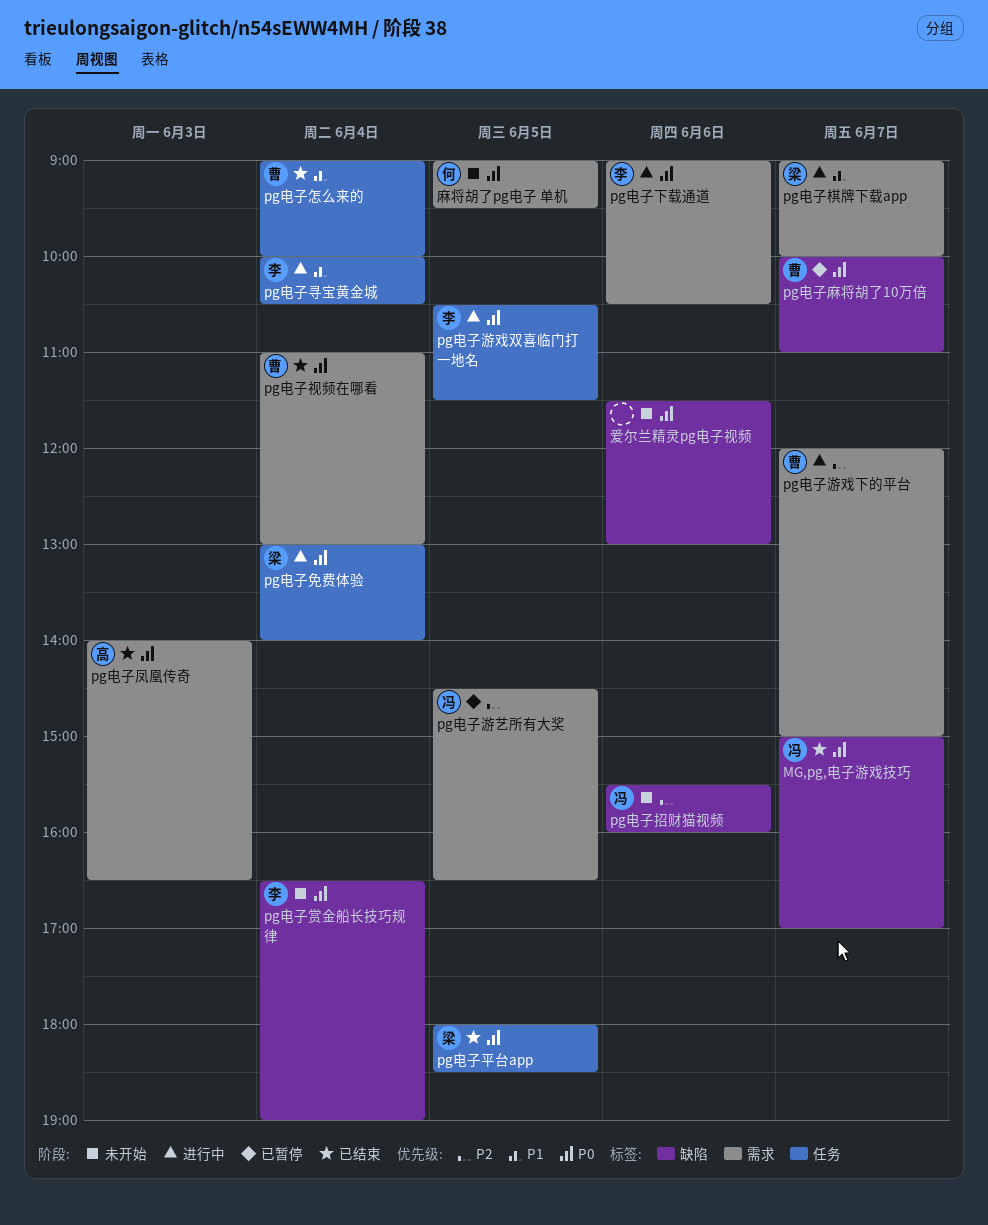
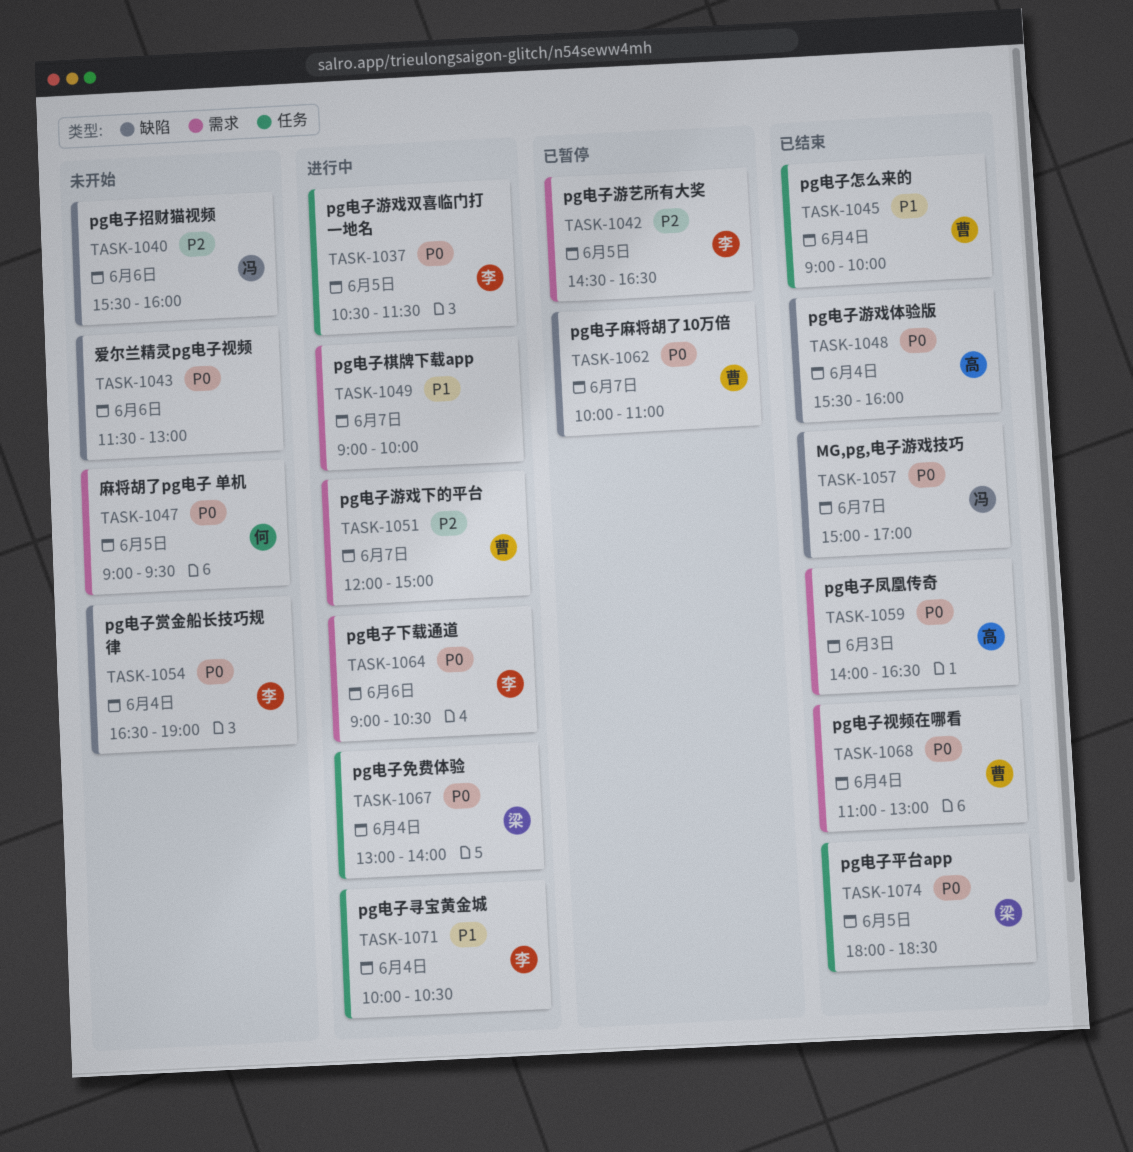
pg电子棋牌下载app, owner: 梁 -> none
pg电子游戏体验版: none -> present
pg电子游艺所有大奖, owner: 冯 -> 李

